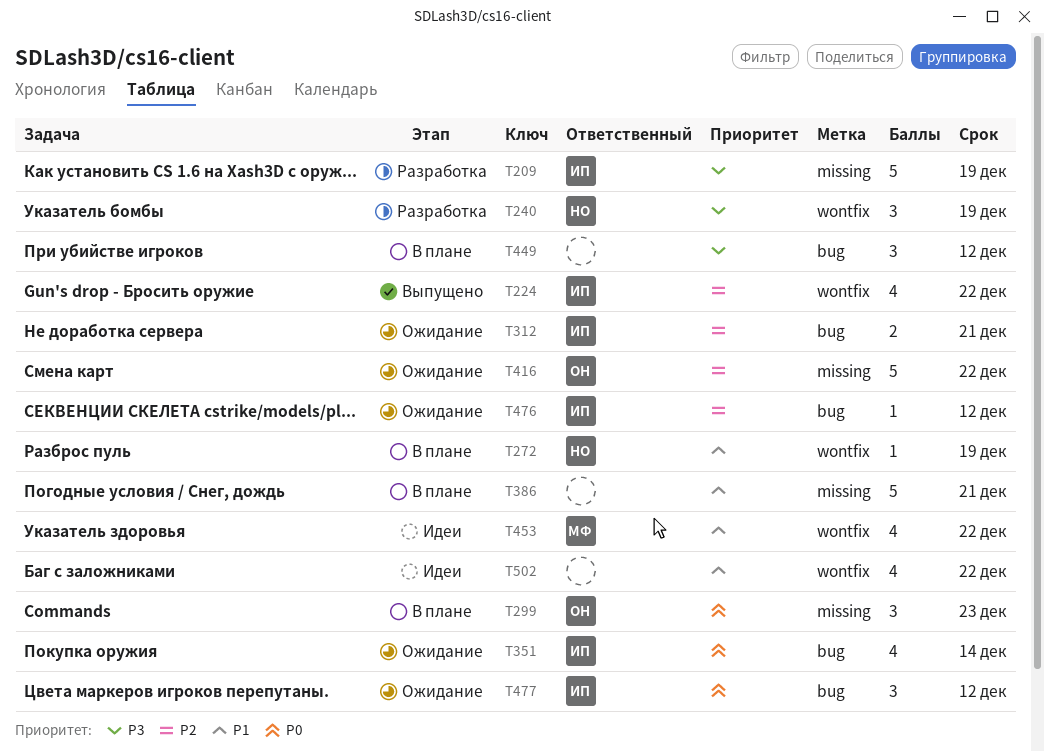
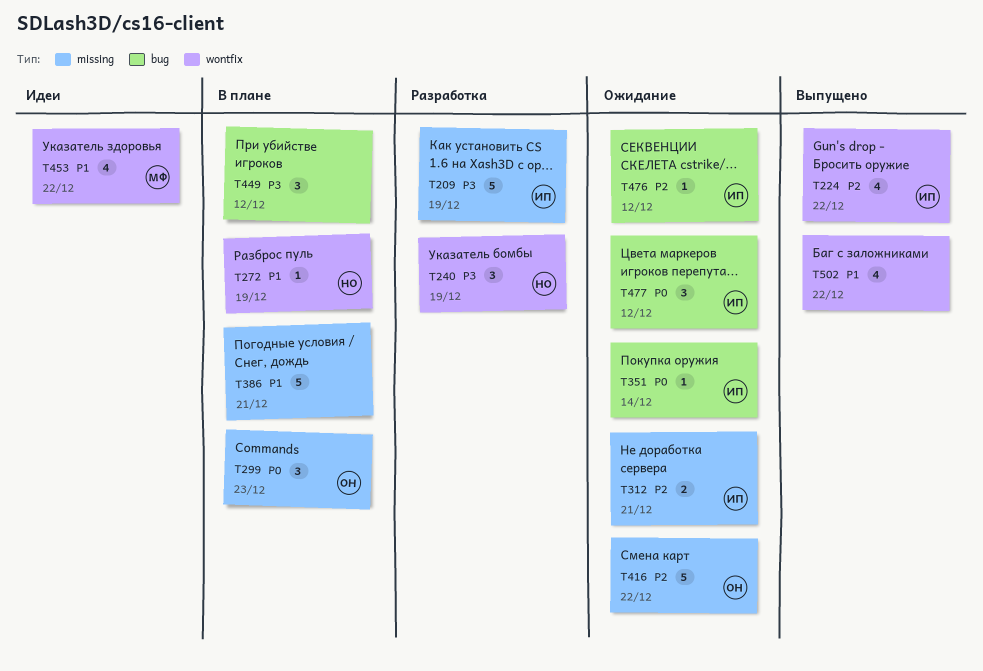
T312, label: bug -> missing
T351, estimate: 4 -> 1
T502, status: Идеи -> Выпущено

